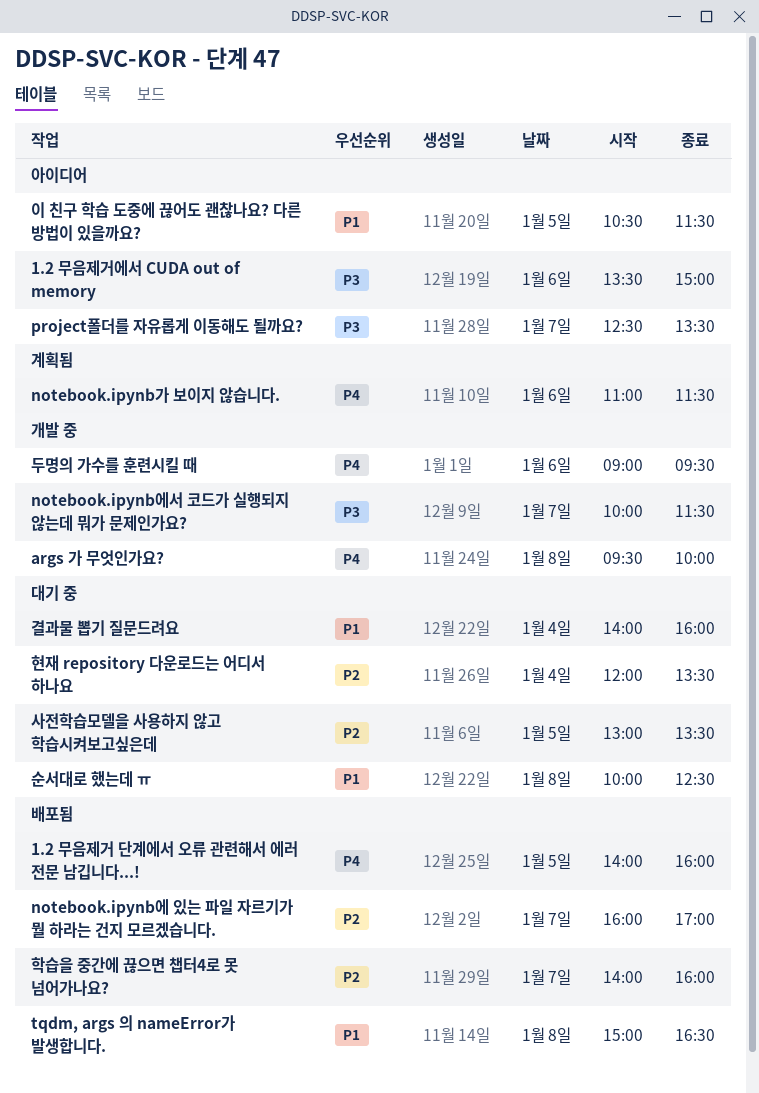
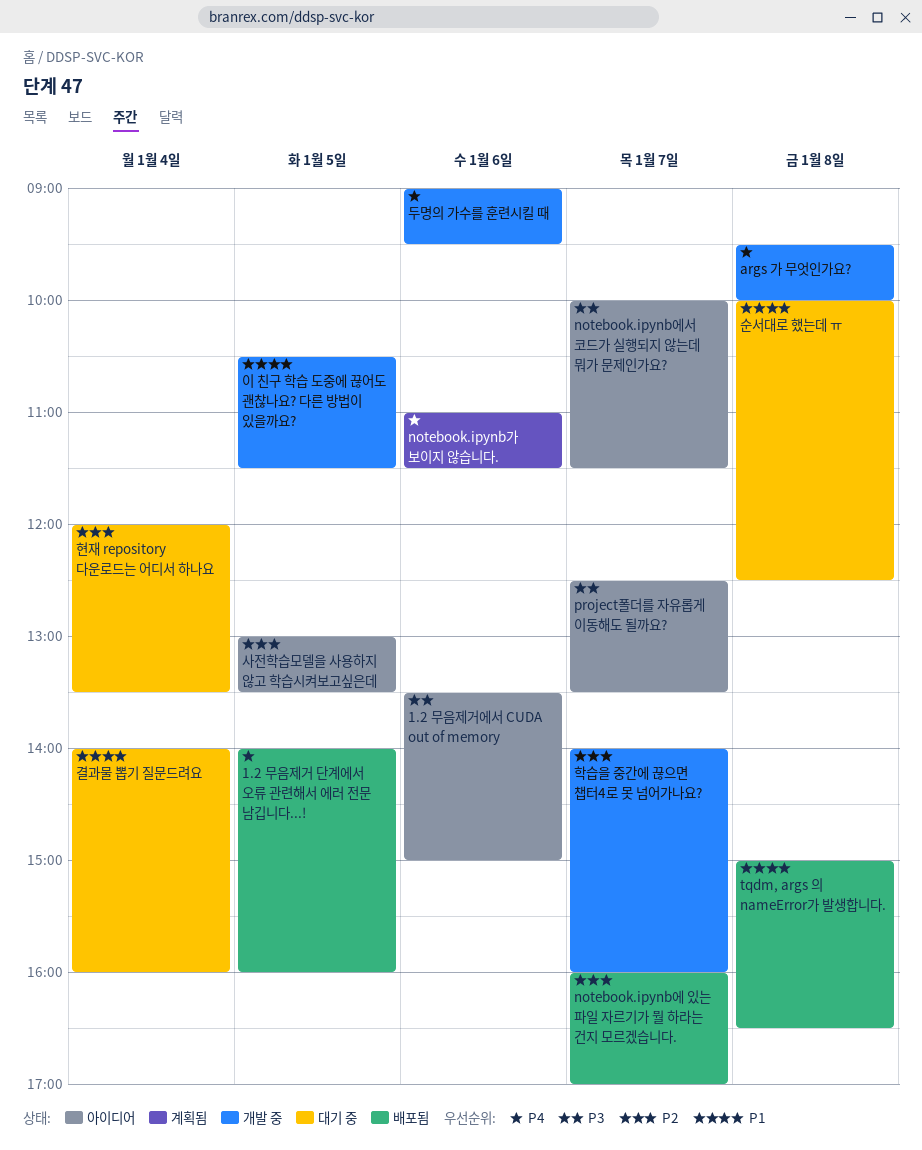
notebook.ipynb에서 코드가 실행되지 않는데 뭐가 문제인가요?, status: 개발 중 -> 아이디어
사전학습모델을 사용하지 않고 학습시켜보고싶은데, status: 대기 중 -> 아이디어
이 친구 학습 도중에 끊어도 괜찮나요? 다른 방법이 있을까요?, status: 아이디어 -> 개발 중
학습을 중간에 끊으면 챕터4로 못 넘어가나요?, status: 배포됨 -> 개발 중

